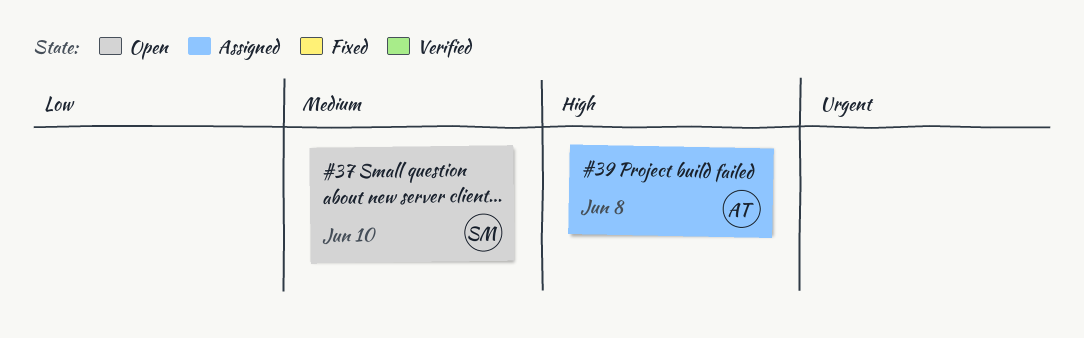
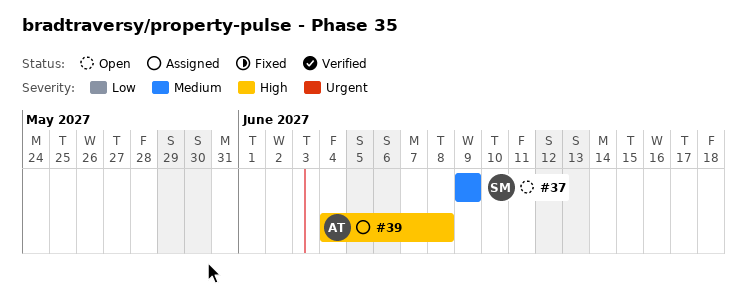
#37, due: Jun 10 -> Jun 9

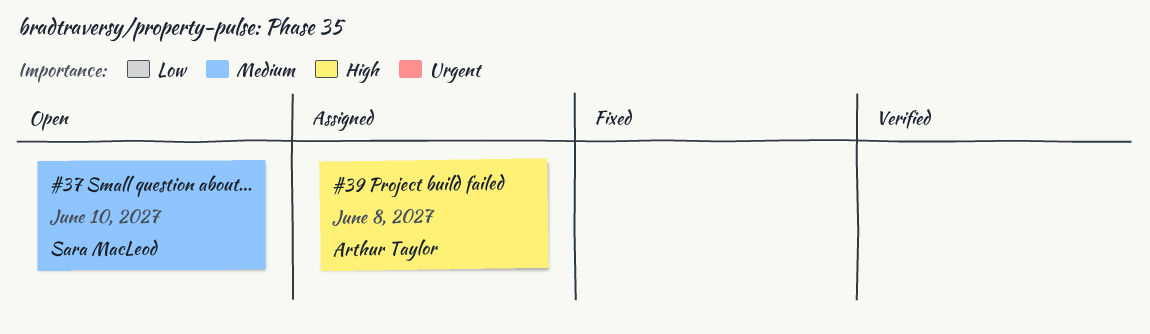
#37, due: Jun 9 -> Jun 10

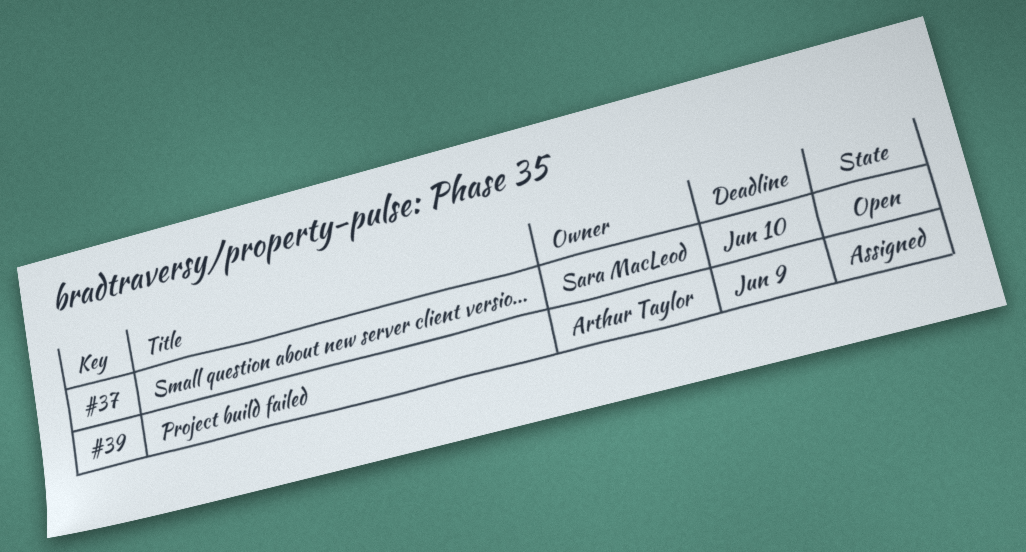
#39, due: Jun 8 -> Jun 9

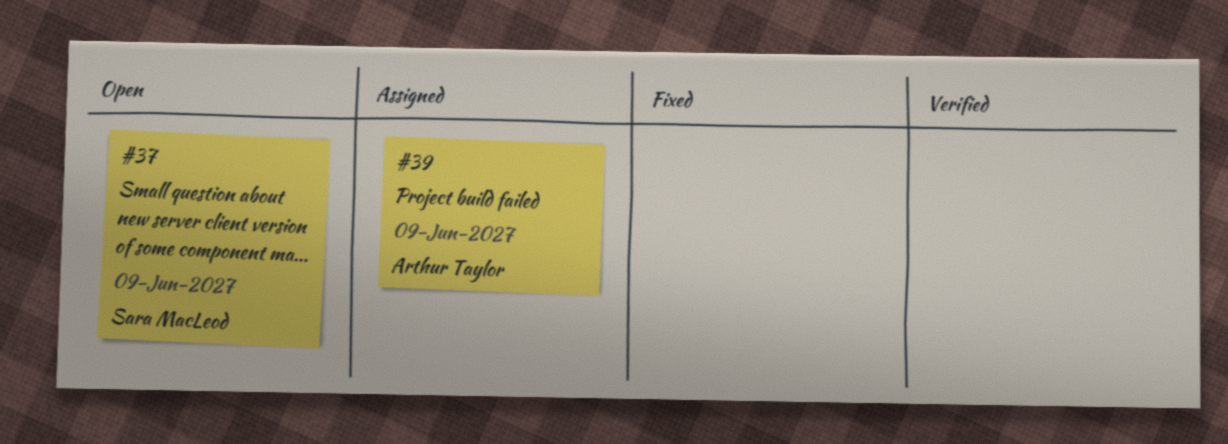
#37, due: Jun 10 -> Jun 9

